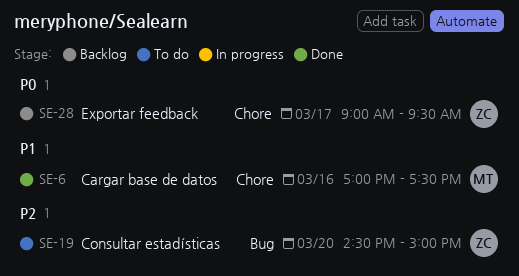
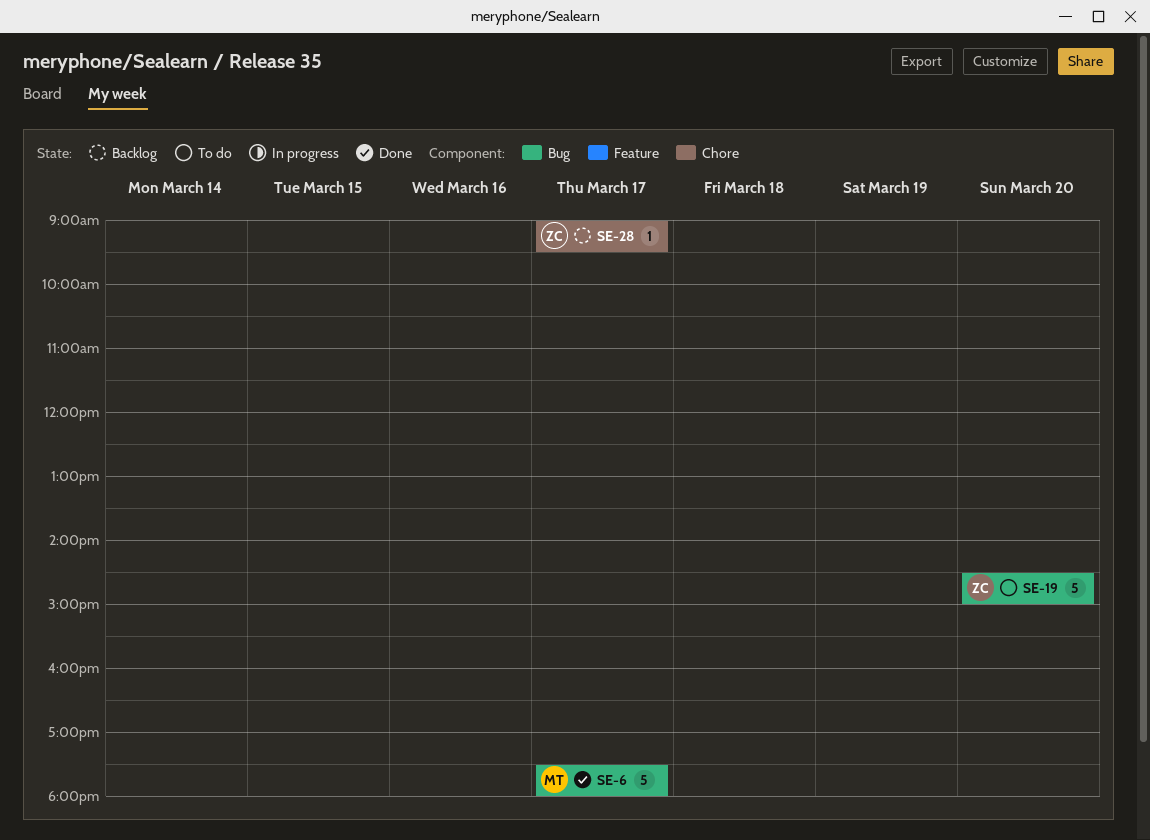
SE-6, label: Chore -> Bug
SE-6, day: Mar 16 -> Mar 17
SE-6, begins: 17:00 -> 17:30
SE-6, ends: 17:30 -> 18:00

